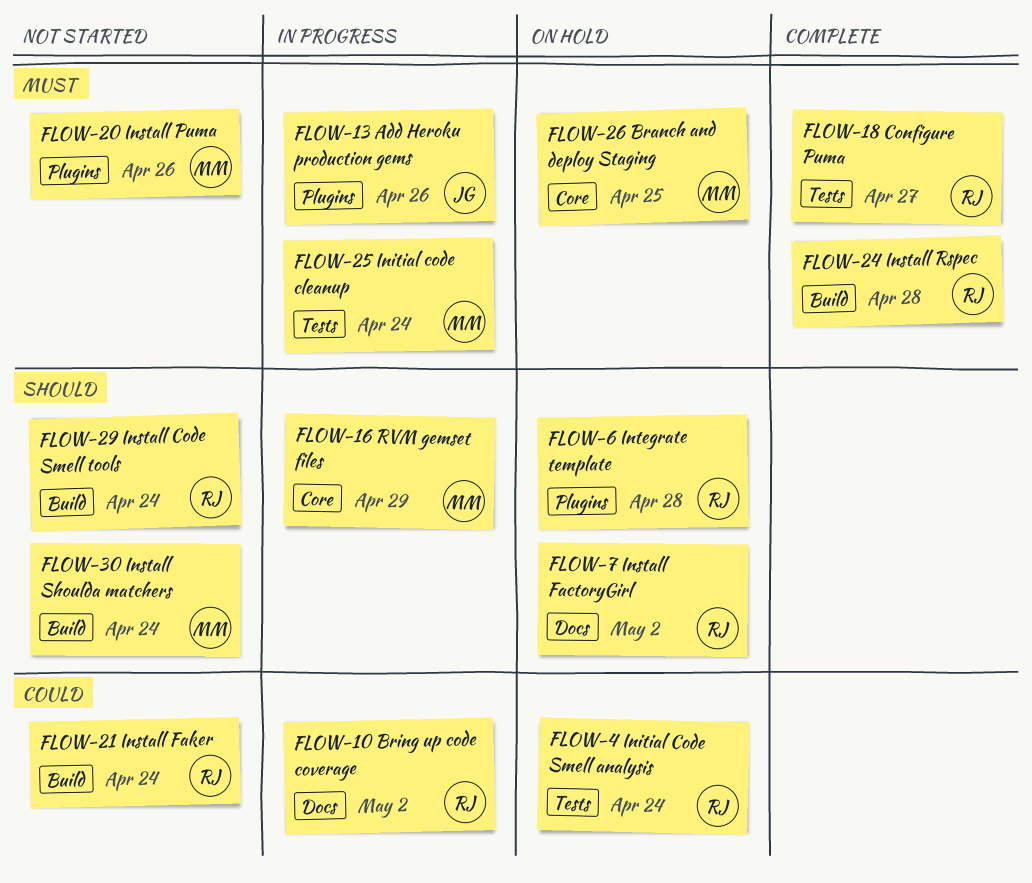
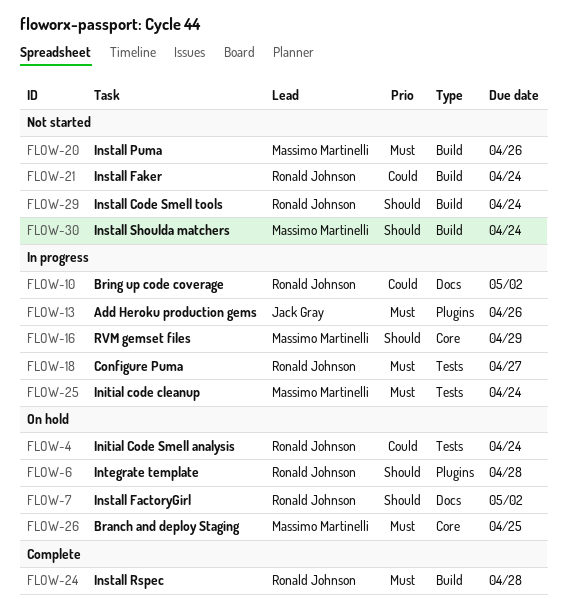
FLOW-18, status: Complete -> In progress
FLOW-20, label: Plugins -> Build

